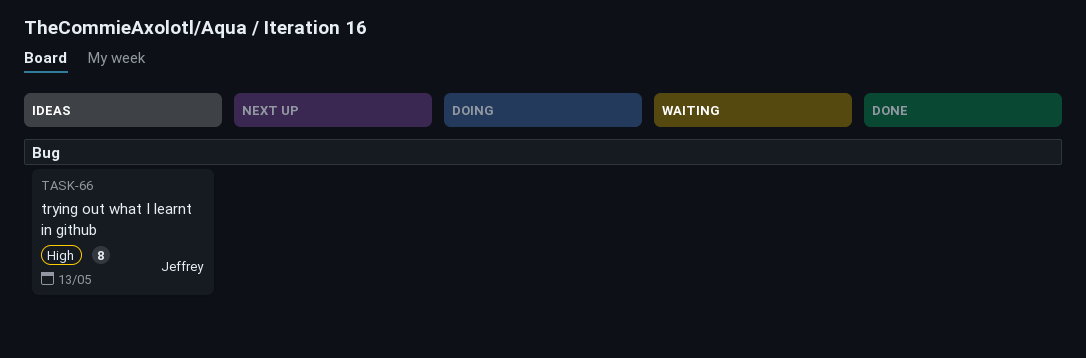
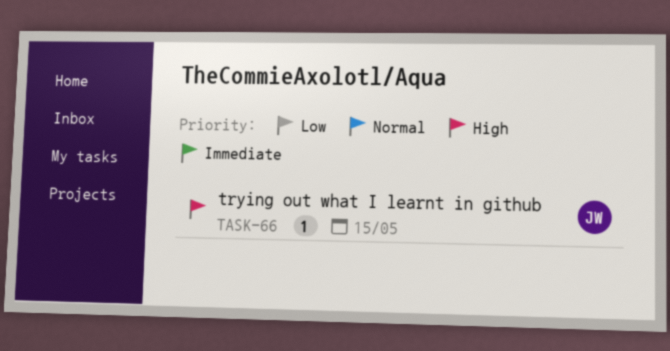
TASK-66, estimate: 8 -> 1
TASK-66, due: May 13 -> May 15

